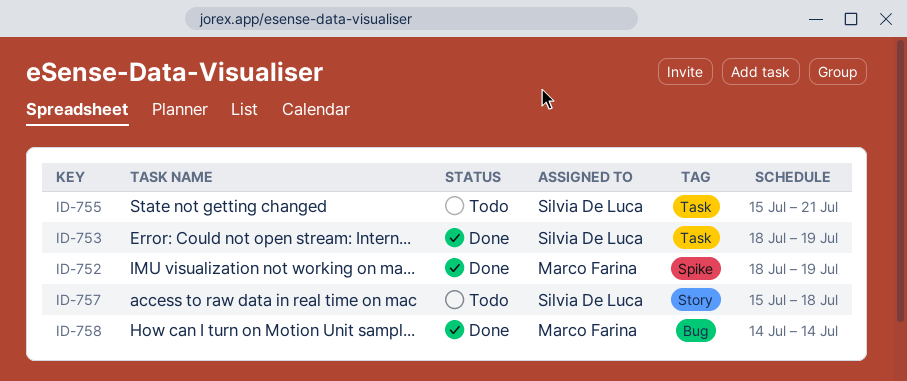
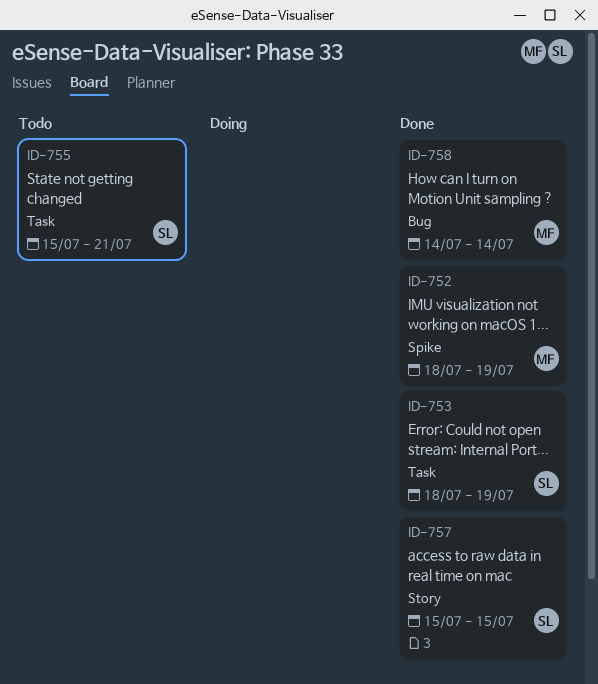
ID-757, status: Todo -> Done
ID-757, due: Jul 18 -> Jul 15

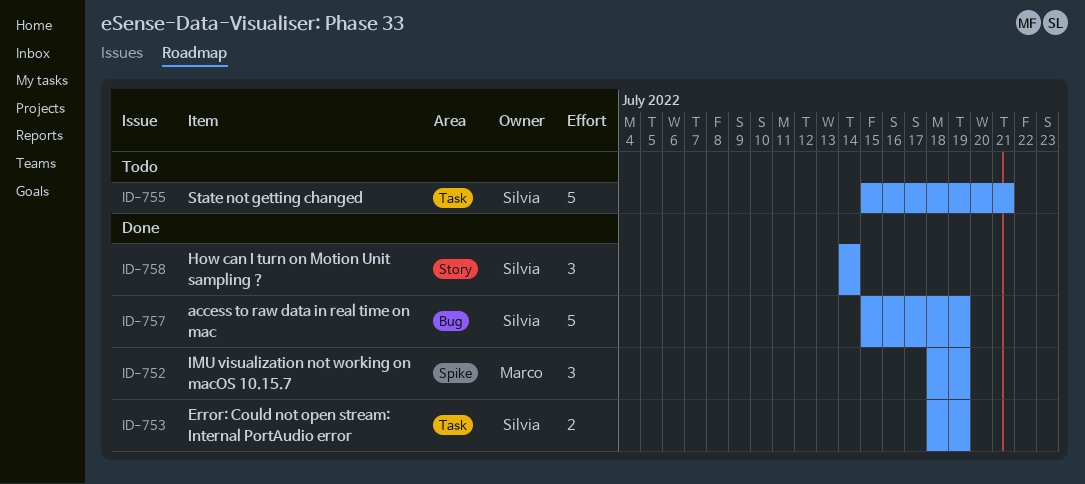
ID-757, label: Story -> Bug
ID-757, due: Jul 15 -> Jul 19
ID-758, owner: Marco -> Silvia
ID-758, label: Bug -> Story

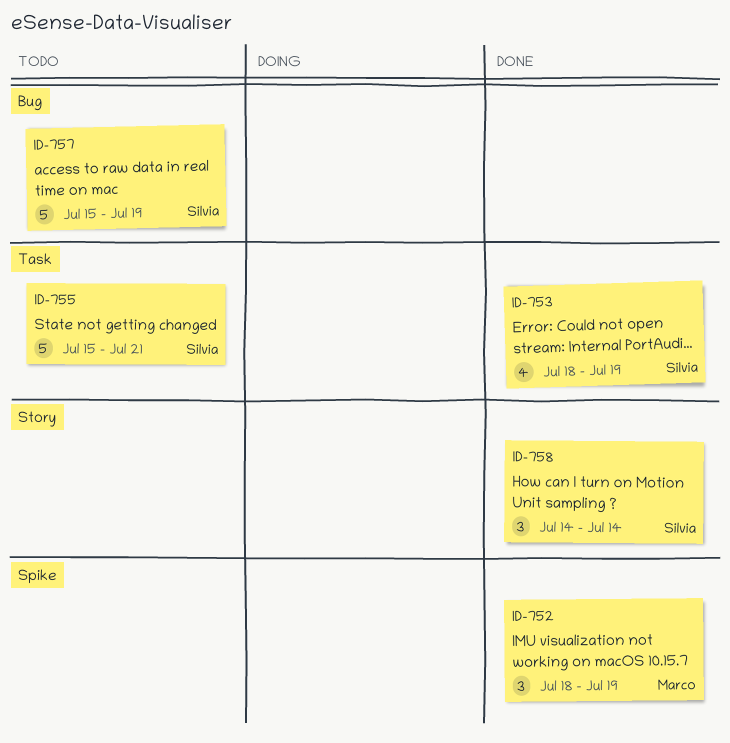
ID-753, estimate: 2 -> 4
ID-757, status: Done -> Todo

